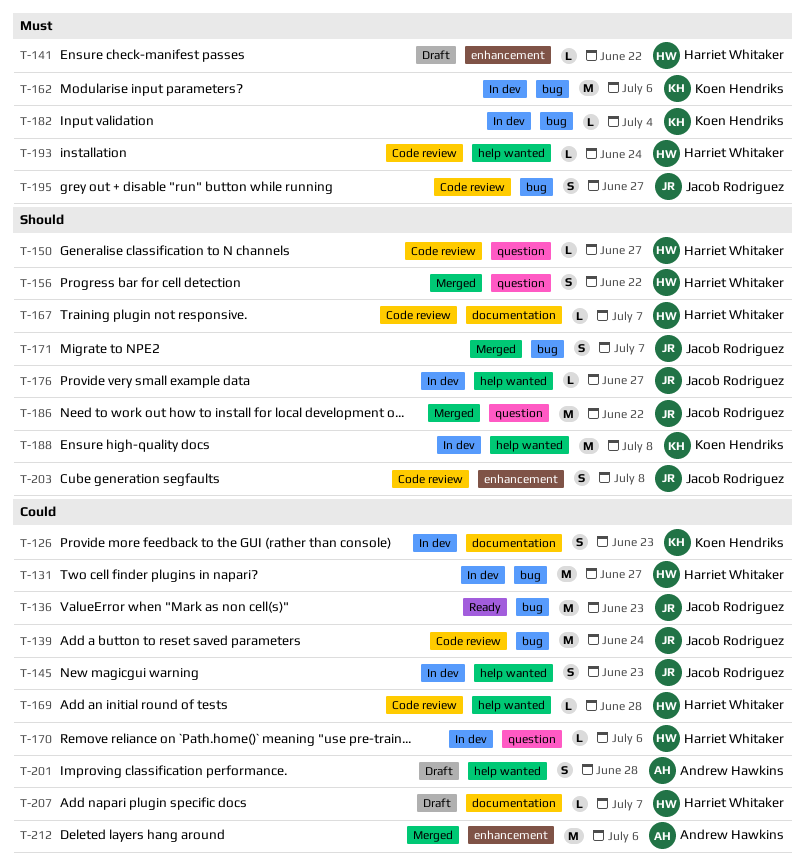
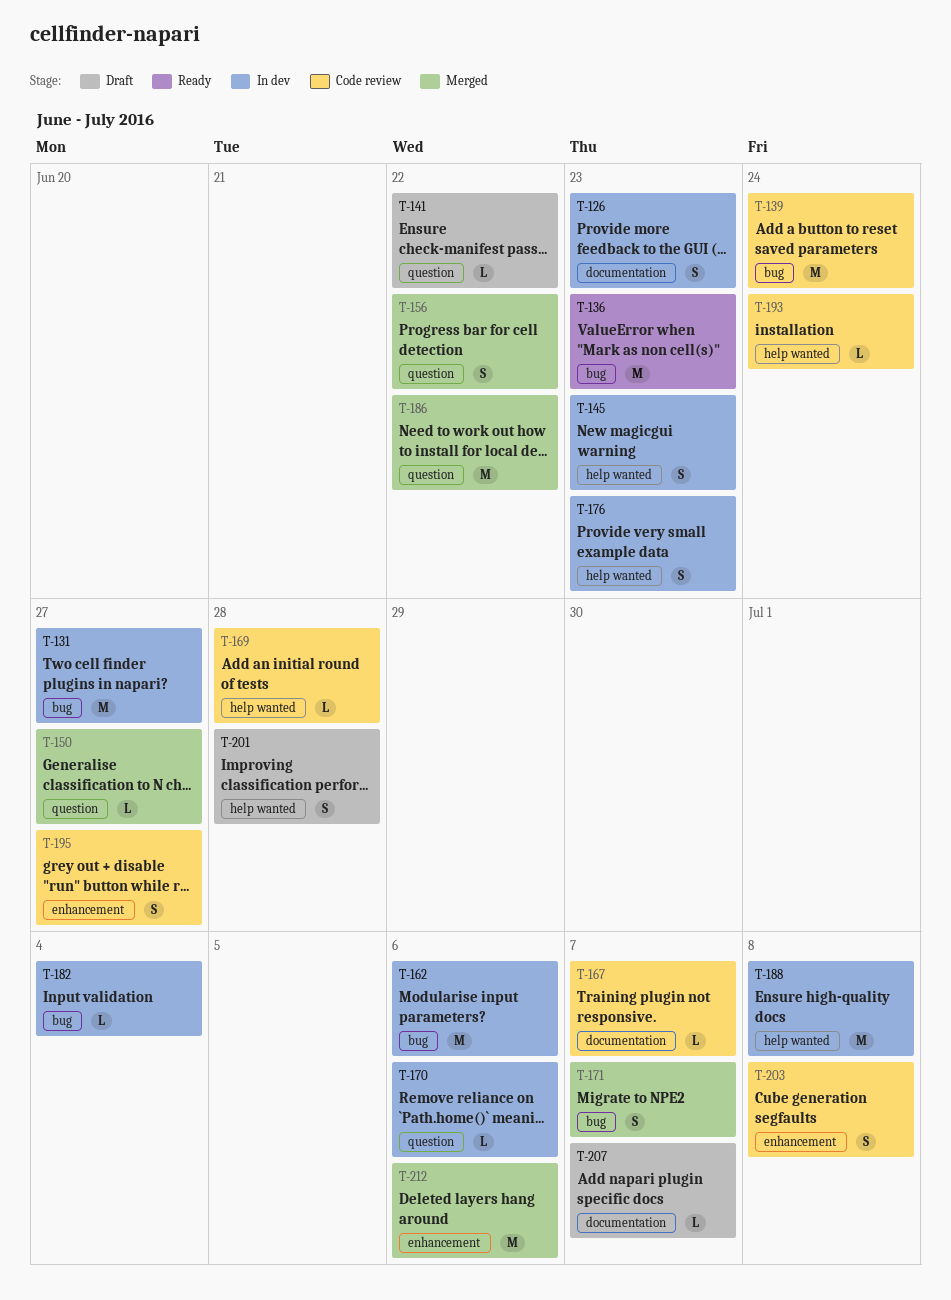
T-141, label: enhancement -> question
T-150, status: Code review -> Merged
T-176, estimate: L -> S
T-176, due: Jun 27 -> Jun 23
T-195, label: bug -> enhancement

